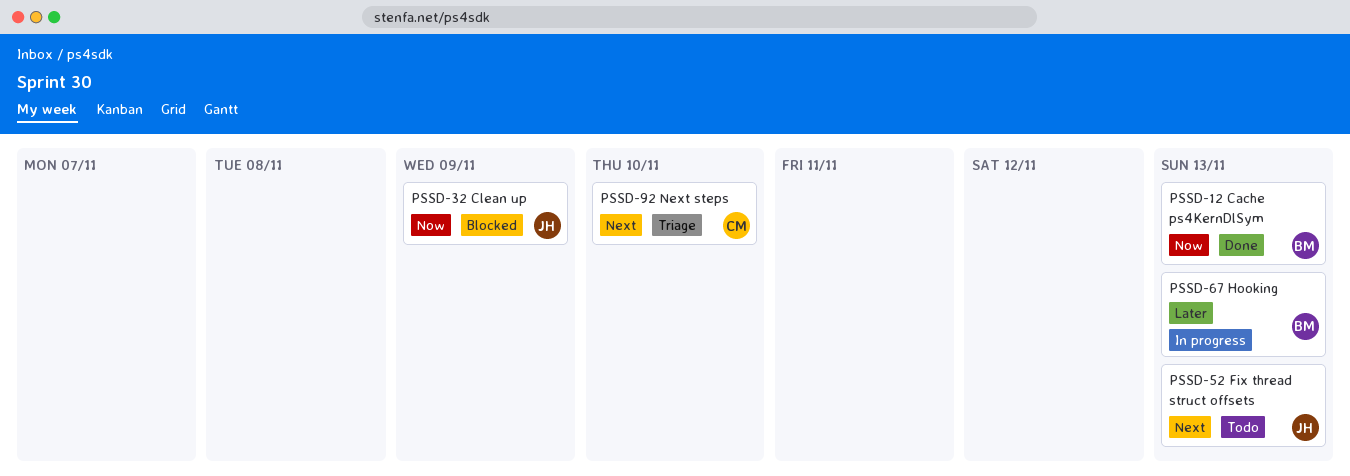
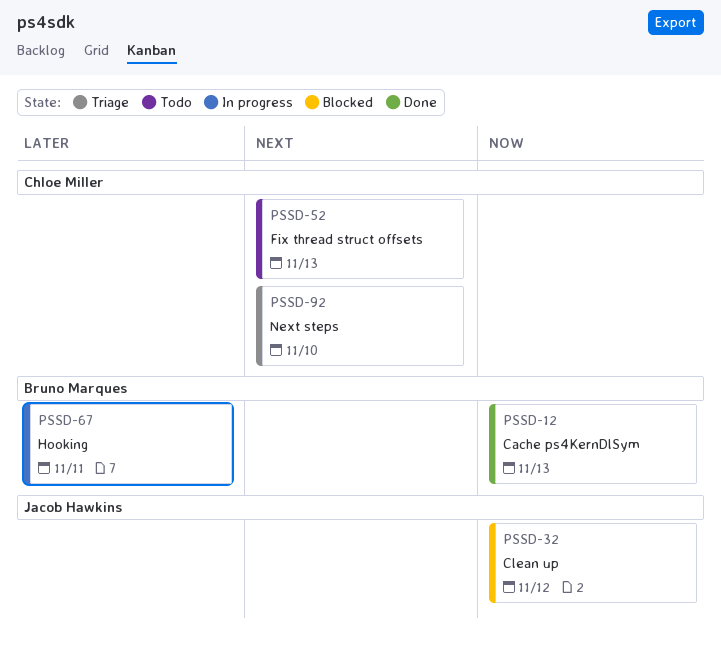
PSSD-32, due: Nov 9 -> Nov 12
PSSD-52, owner: Jacob Hawkins -> Chloe Miller
PSSD-67, due: Nov 13 -> Nov 11

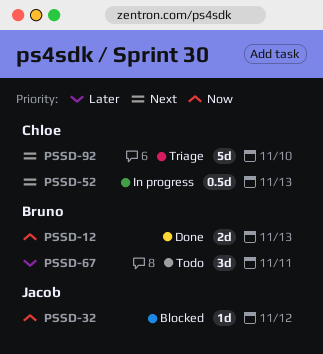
PSSD-52, status: Todo -> In progress
PSSD-67, status: In progress -> Todo

